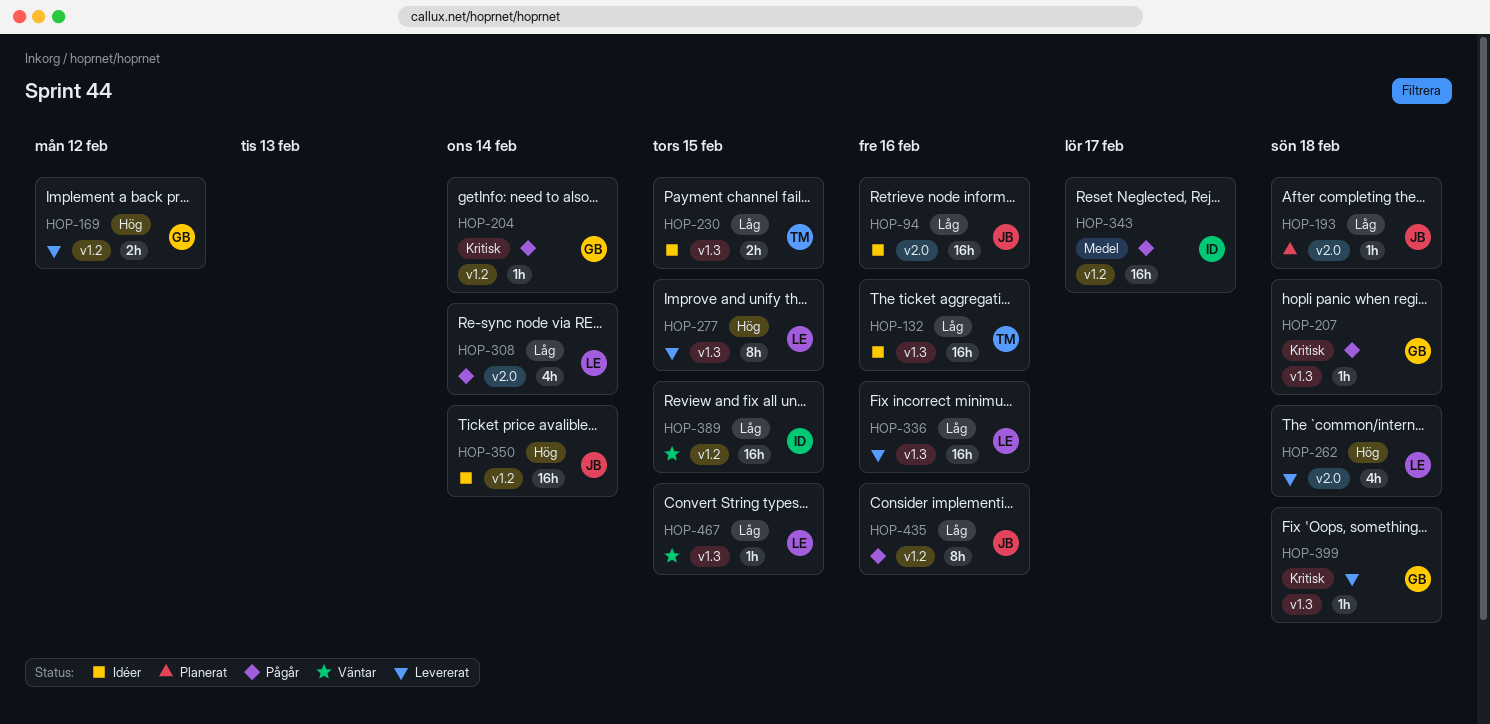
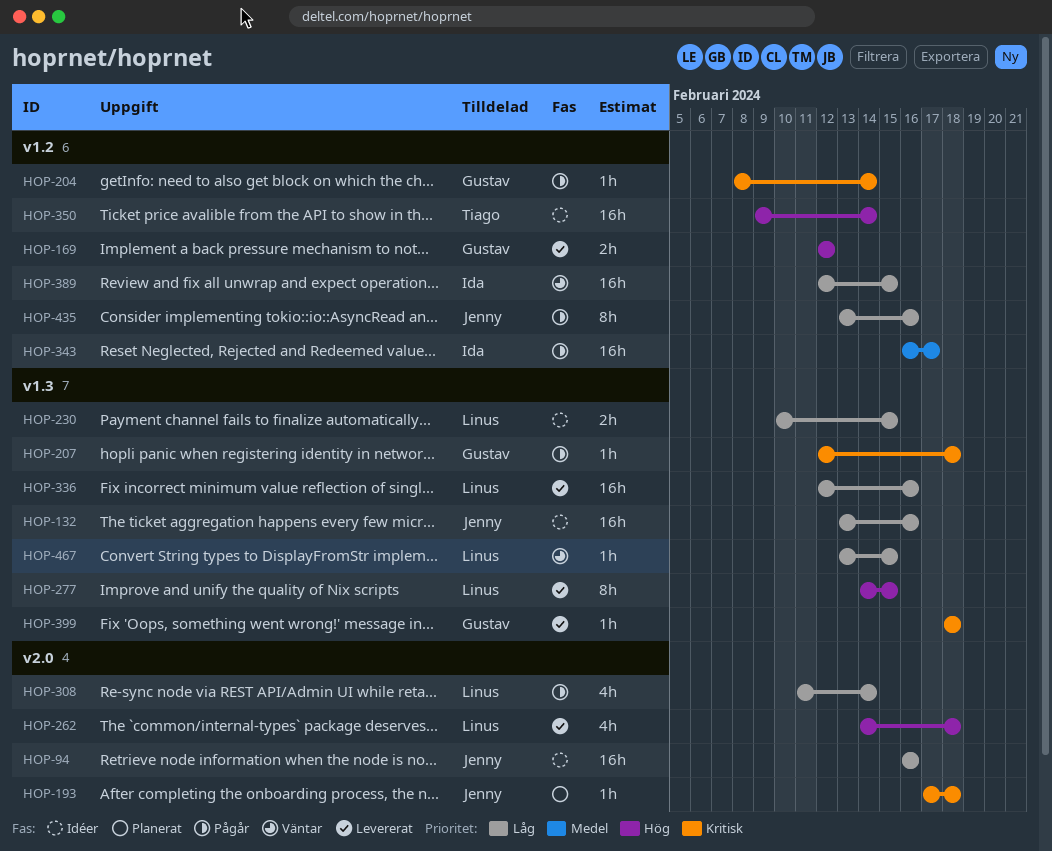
HOP-132, owner: Tiago -> Jenny
HOP-193, priority: Låg -> Kritisk
HOP-230, owner: Tiago -> Linus
HOP-350, owner: Jenny -> Tiago

